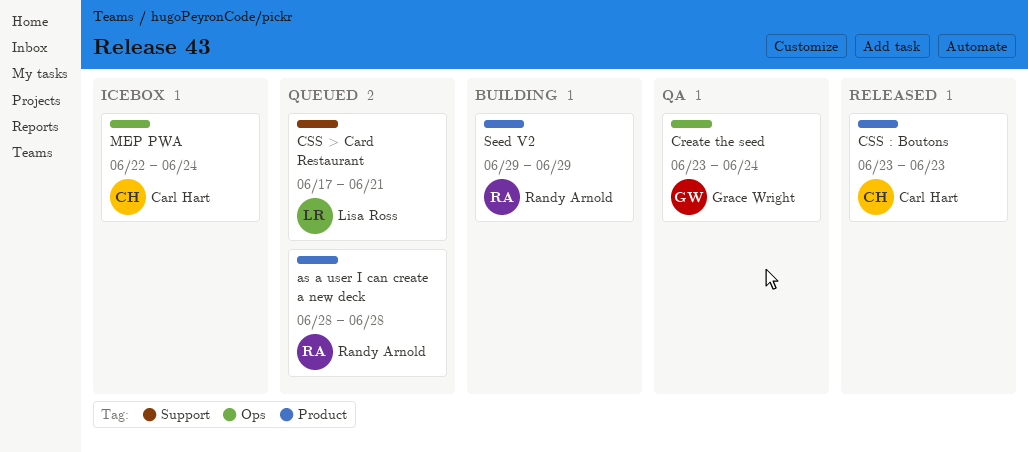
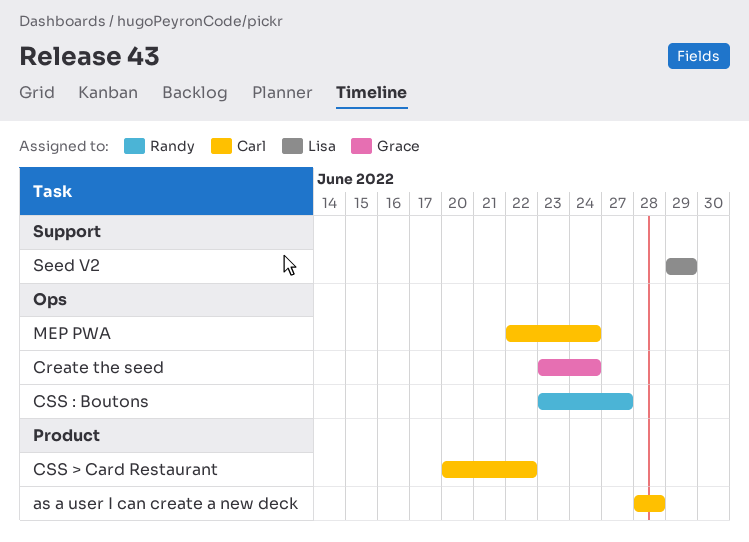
as a user I can create a new deck, owner: Randy Arnold -> Carl Hart
CSS : Boutons, owner: Carl Hart -> Randy Arnold
CSS : Boutons, label: Product -> Ops
CSS : Boutons, due: Jun 23 -> Jun 27
CSS > Card Restaurant, owner: Lisa Ross -> Carl Hart
CSS > Card Restaurant, label: Support -> Product
CSS > Card Restaurant, start: Jun 17 -> Jun 20
CSS > Card Restaurant, due: Jun 21 -> Jun 22
Seed V2, owner: Randy Arnold -> Lisa Ross
Seed V2, label: Product -> Support

